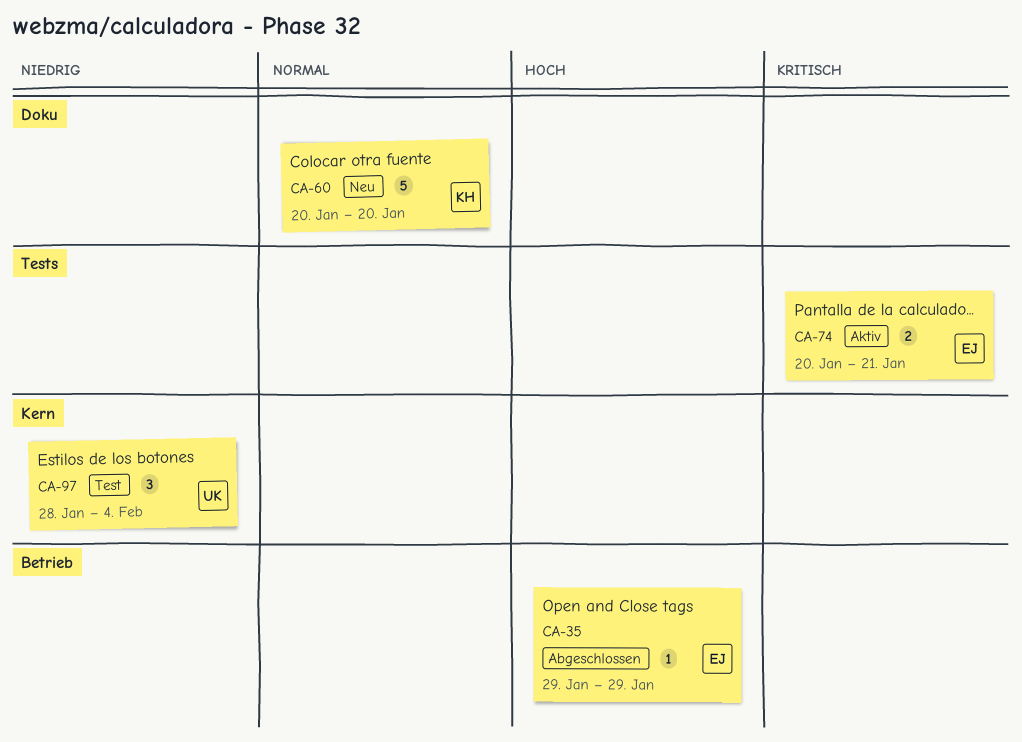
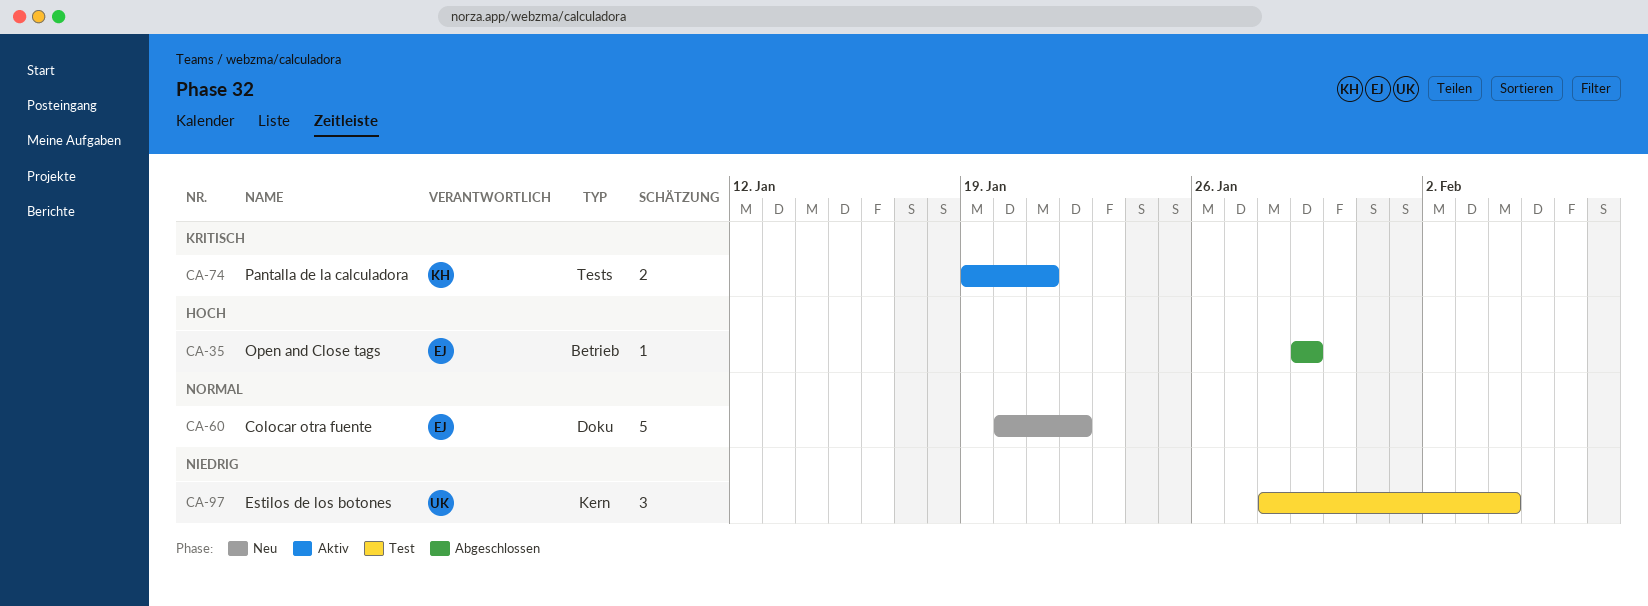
CA-60, owner: KH -> EJ
CA-60, due: Jan 20 -> Jan 22
CA-74, owner: EJ -> KH
CA-74, start: Jan 20 -> Jan 19

